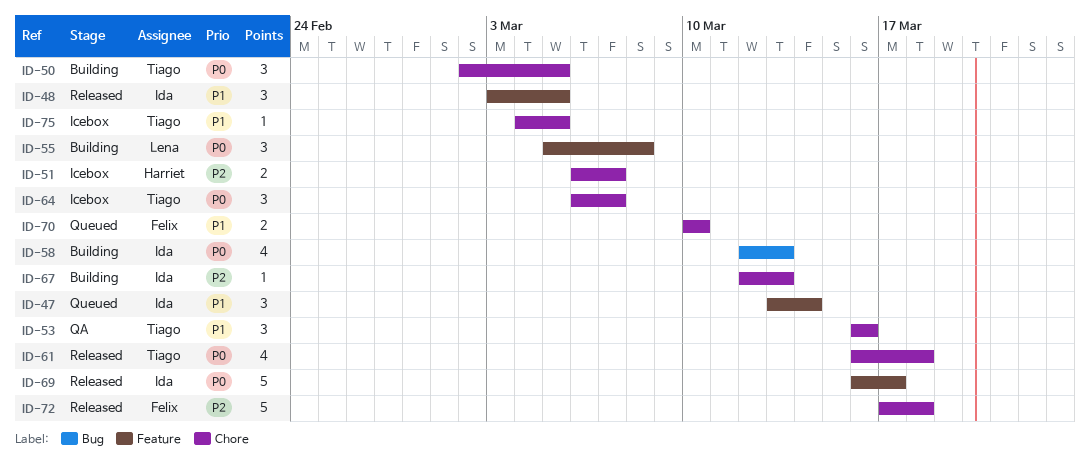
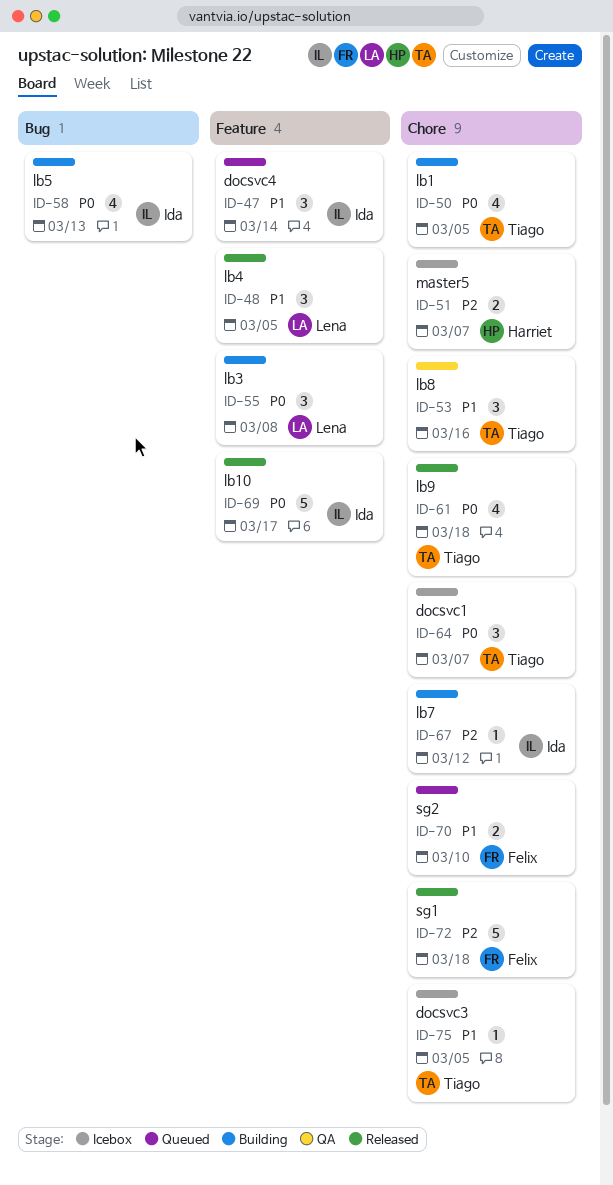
ID-48, owner: Ida -> Lena
ID-50, estimate: 3 -> 4
ID-67, due: Mar 13 -> Mar 12

